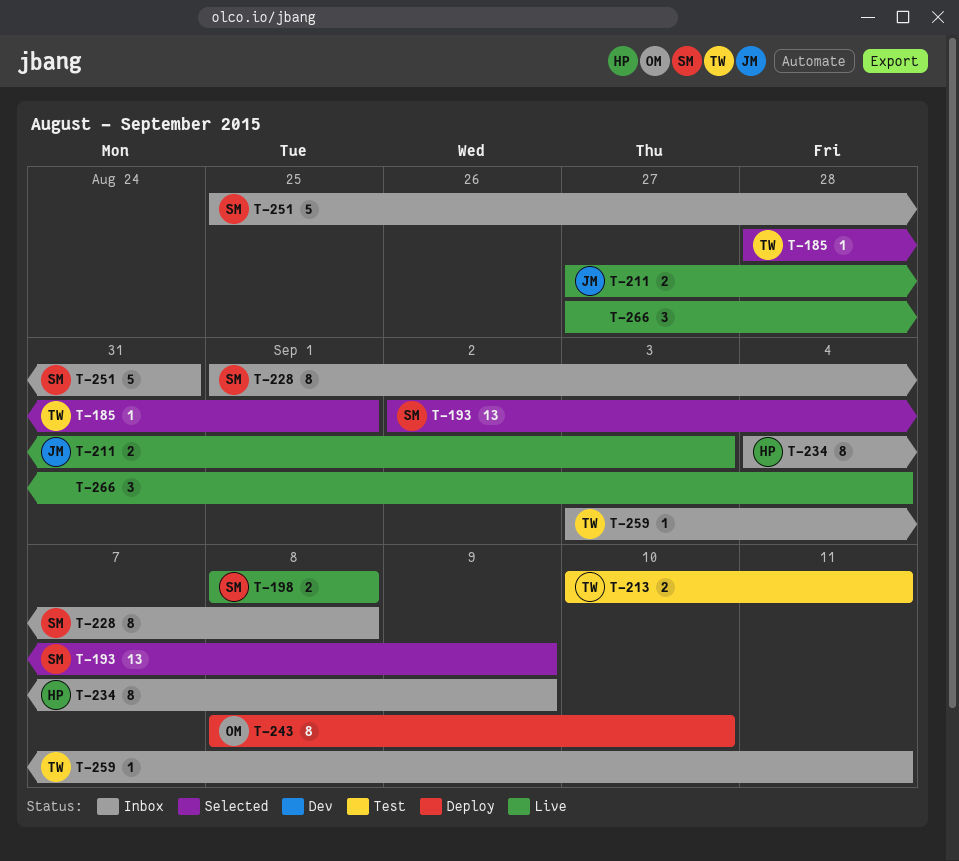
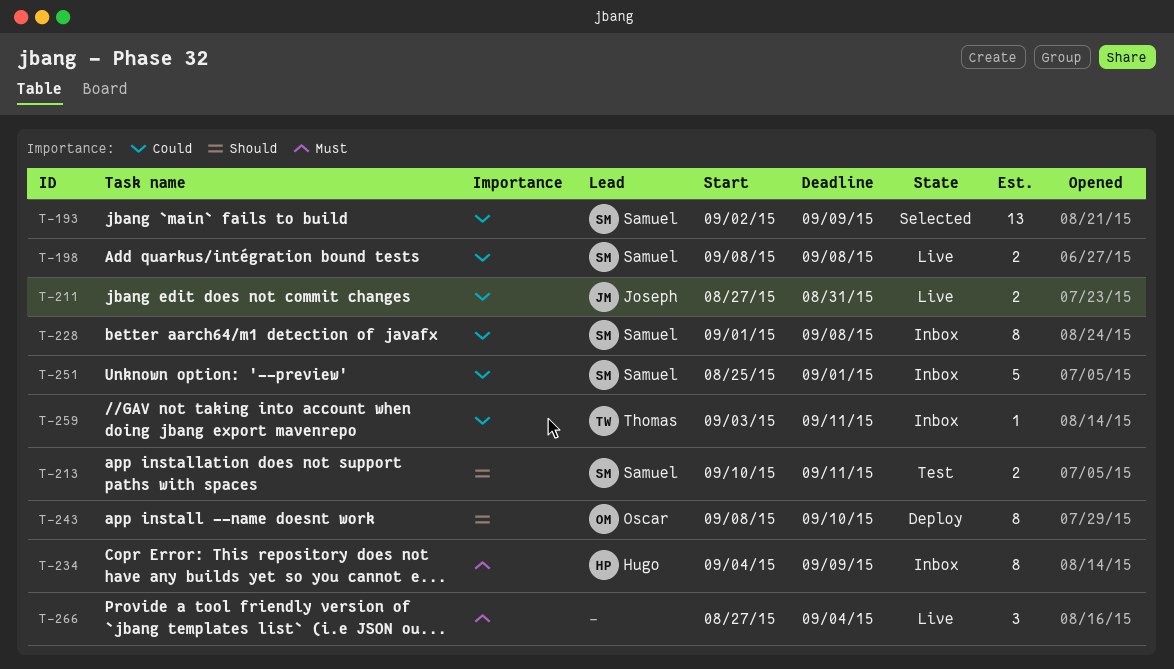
T-185: present -> none
T-211, due: Sep 3 -> Aug 31
T-213, owner: Thomas -> Samuel
T-251, due: Aug 31 -> Sep 1

